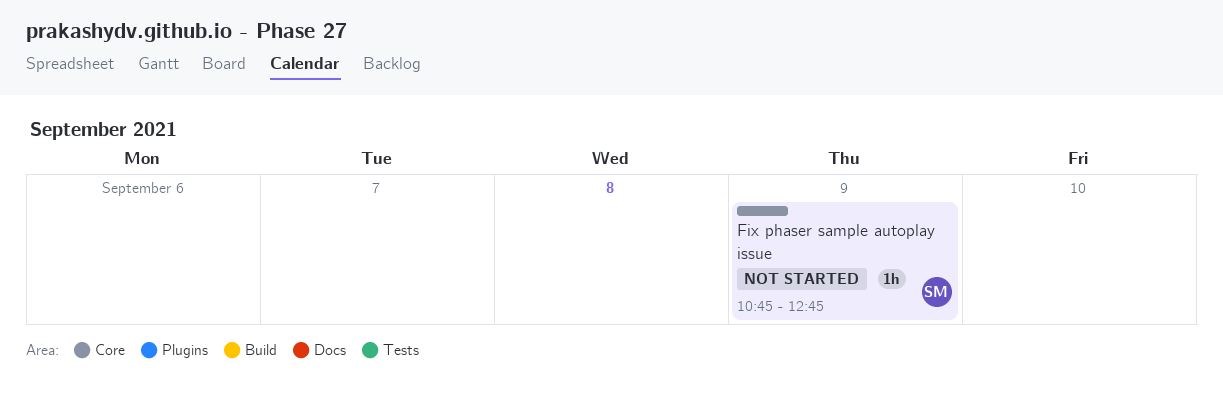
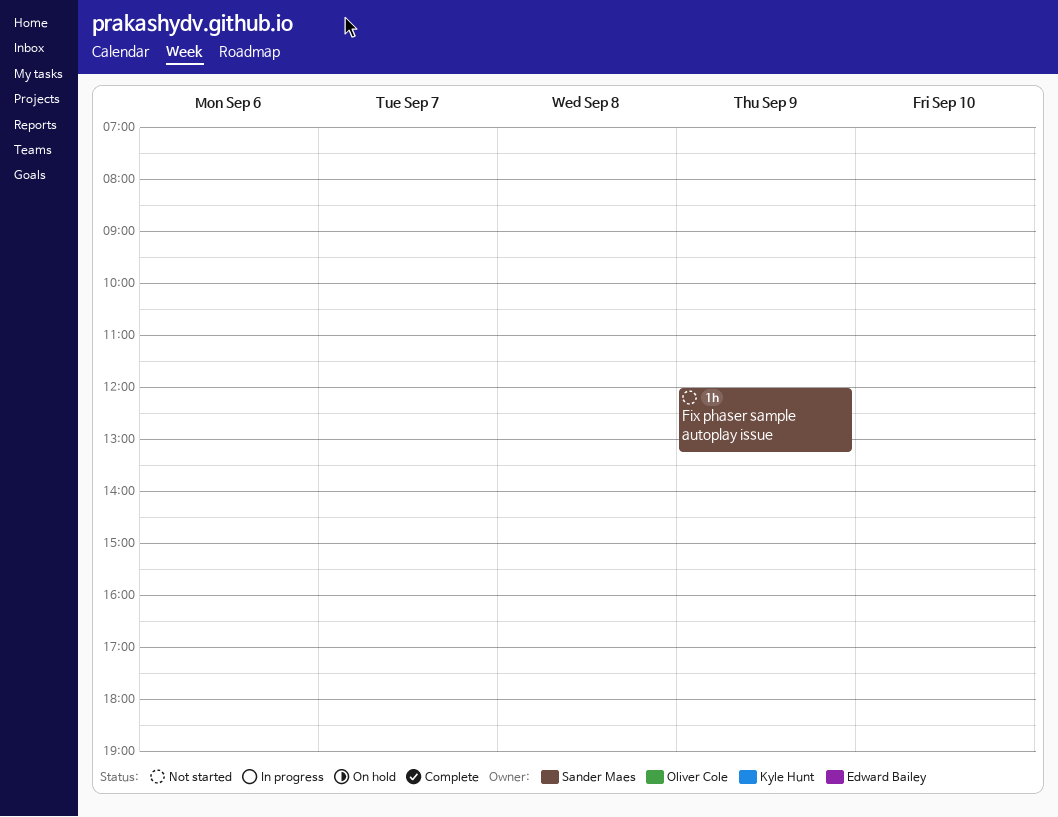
Fix phaser sample autoplay issue, begins: 10:45 -> 12:00
Fix phaser sample autoplay issue, ends: 12:45 -> 13:15

